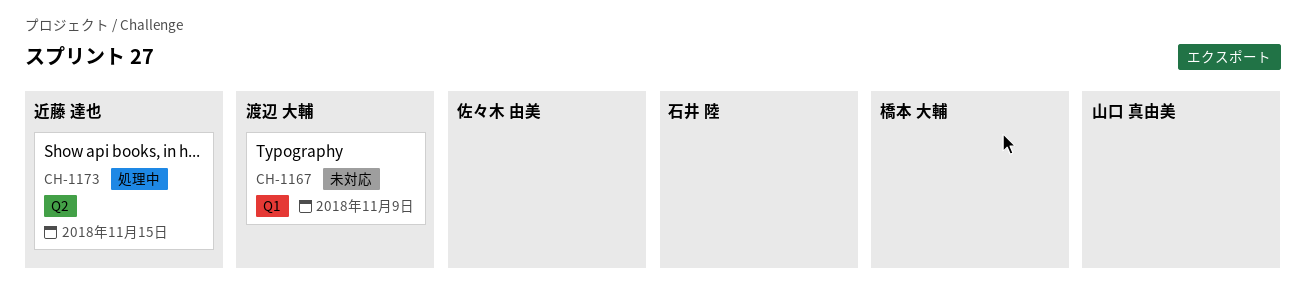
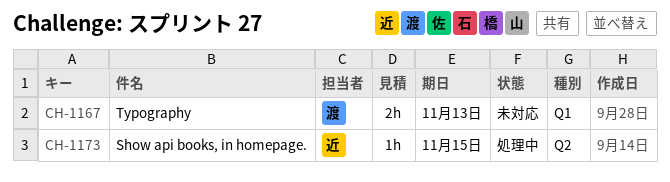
CH-1167, due: Nov 9 -> Nov 13

